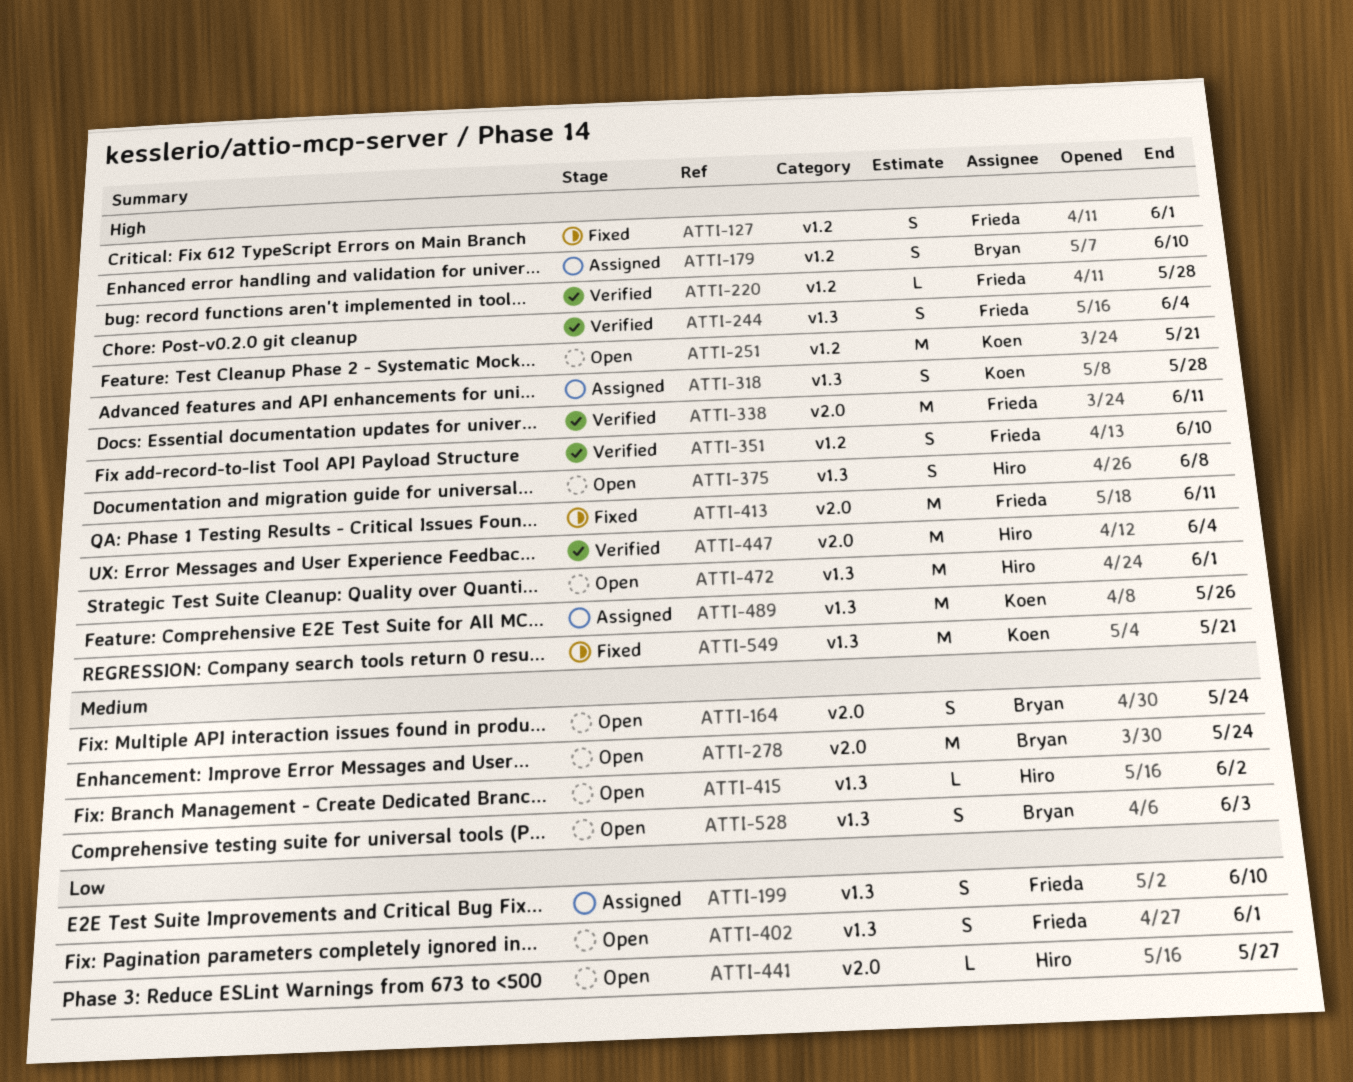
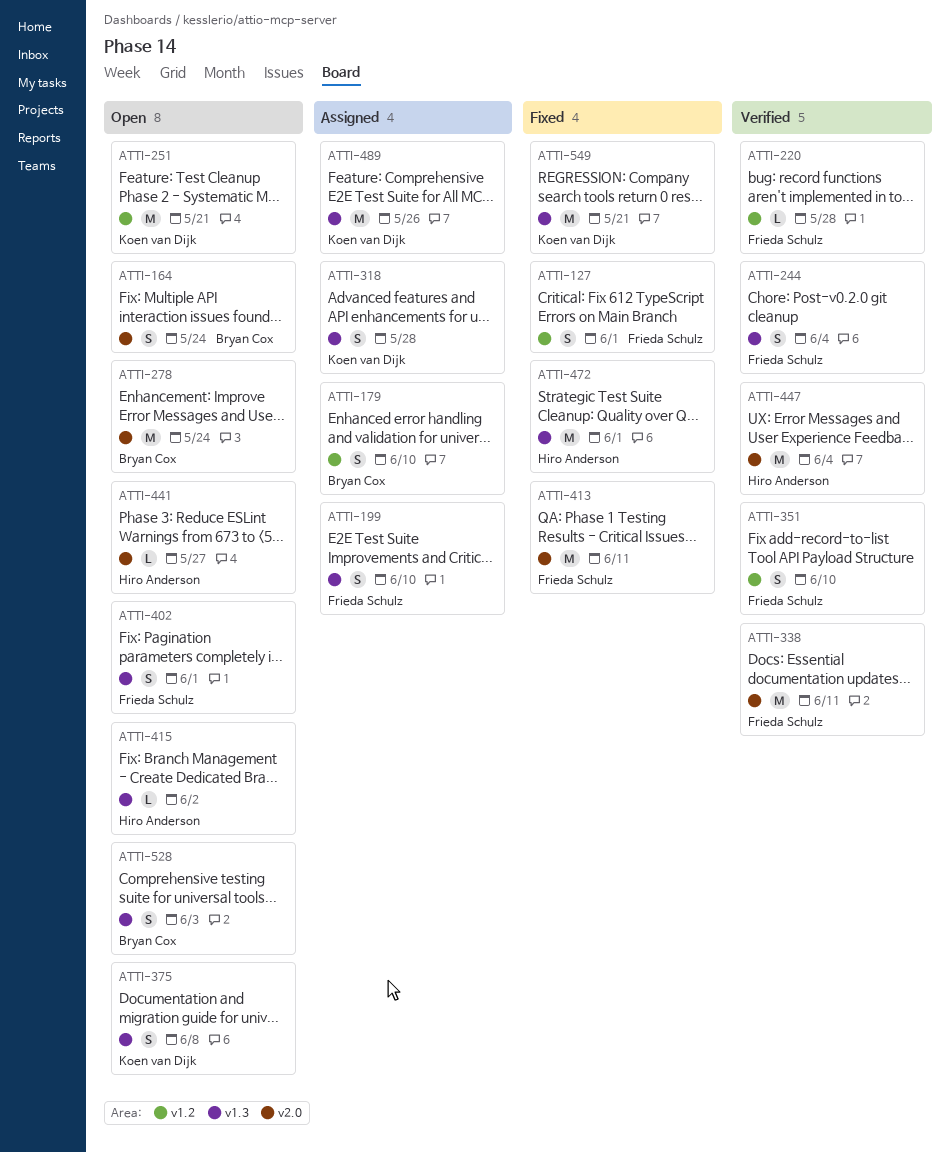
ATTI-375, owner: Hiro Anderson -> Koen van Dijk
ATTI-472, status: Open -> Fixed

